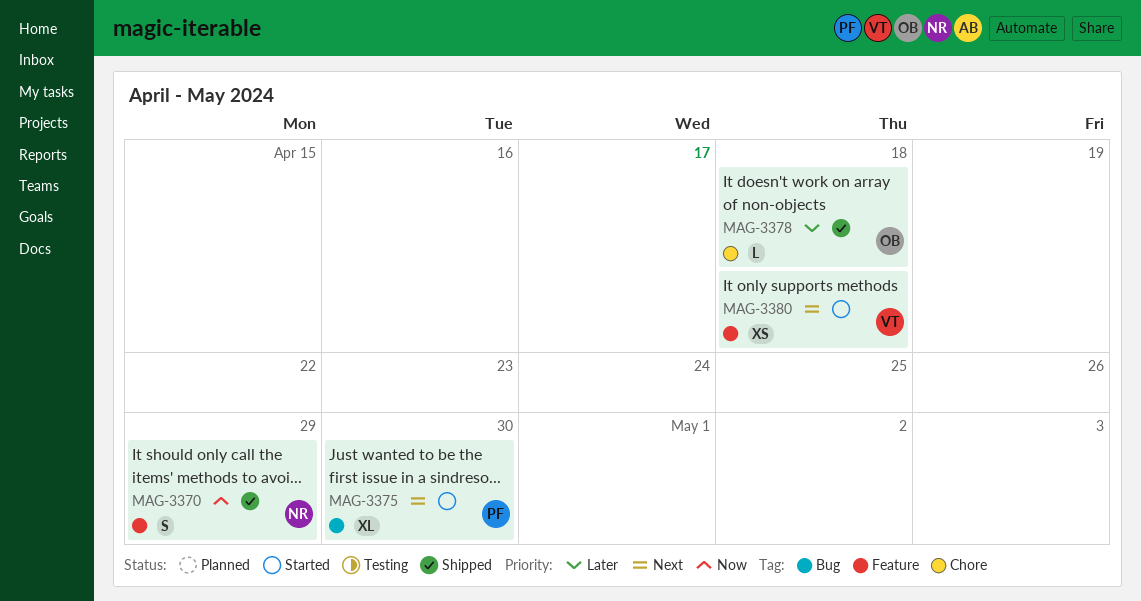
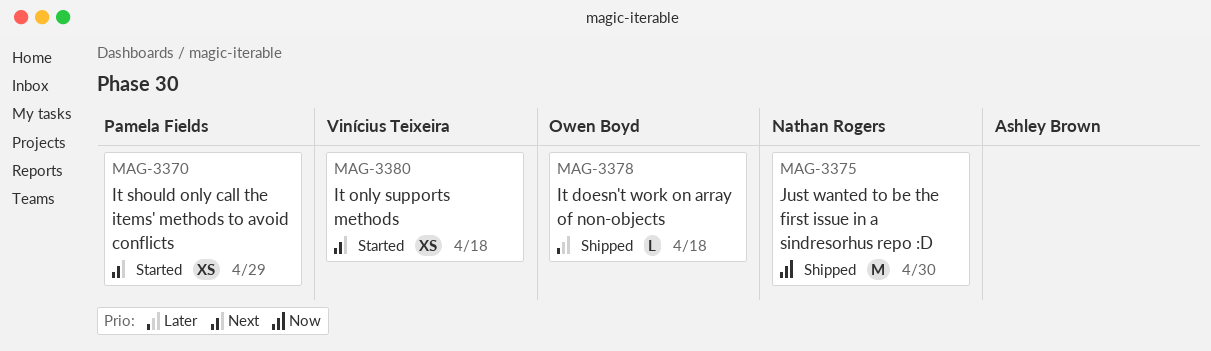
MAG-3370, status: Shipped -> Started
MAG-3370, owner: Nathan Rogers -> Pamela Fields
MAG-3370, priority: Now -> Next
MAG-3370, estimate: S -> XS
MAG-3375, status: Started -> Shipped
MAG-3375, owner: Pamela Fields -> Nathan Rogers
MAG-3375, priority: Next -> Now
MAG-3375, estimate: XL -> M

